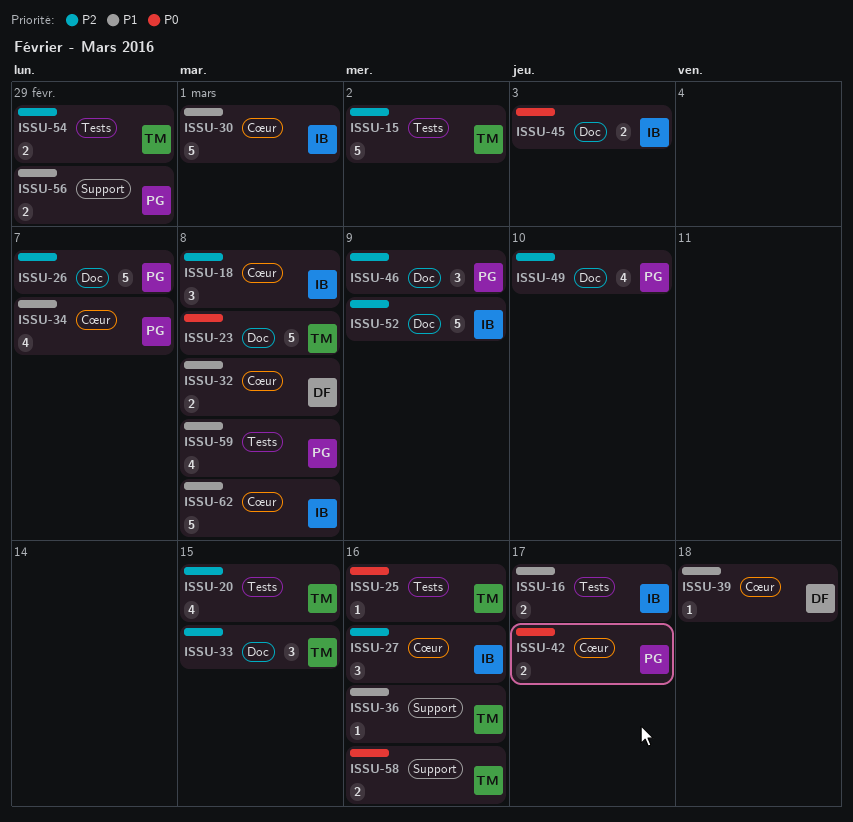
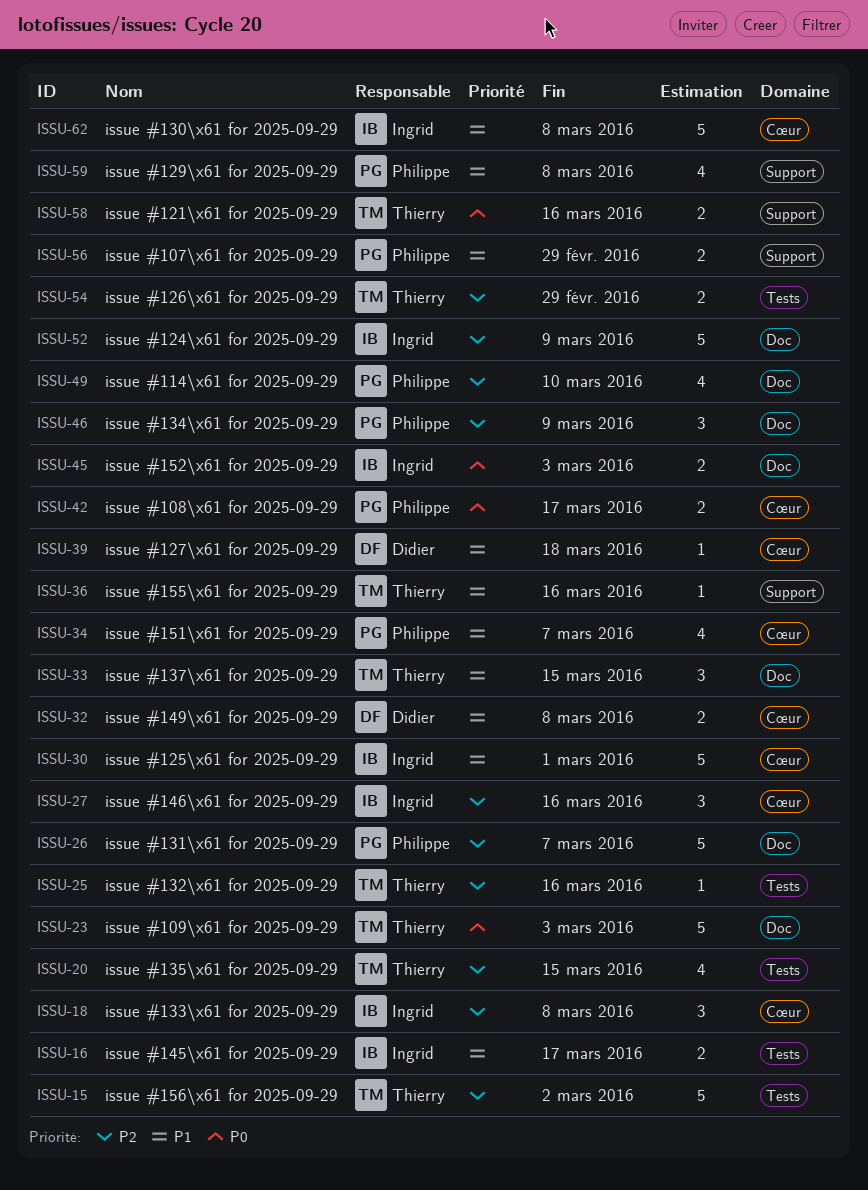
ISSU-23, due: Mar 8 -> Mar 3
ISSU-25, priority: P0 -> P2
ISSU-33, priority: P2 -> P1
ISSU-59, label: Tests -> Support

